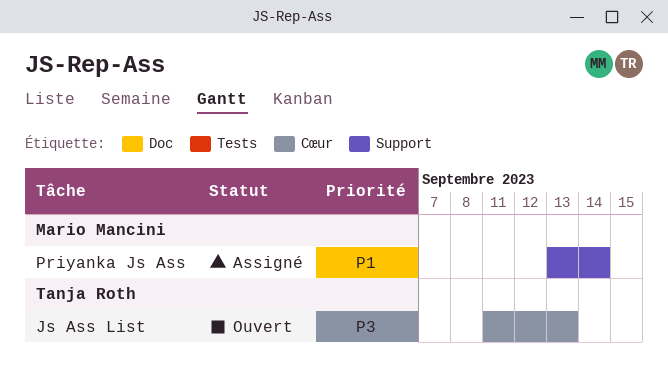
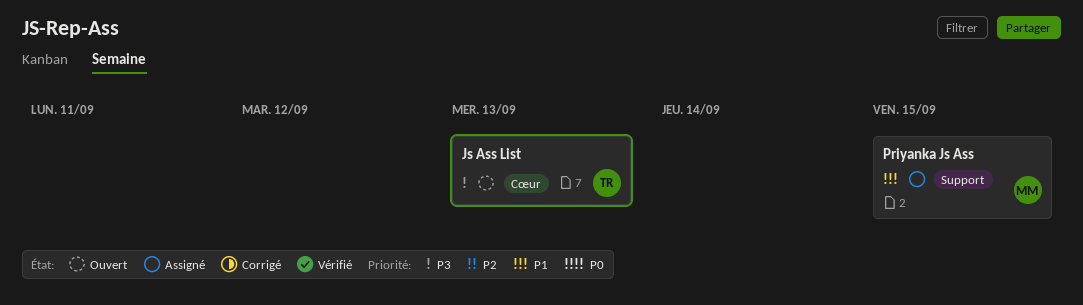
Priyanka Js Ass, due: Sep 14 -> Sep 15

